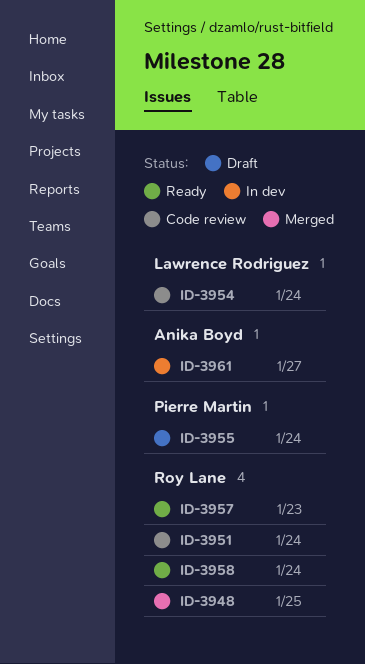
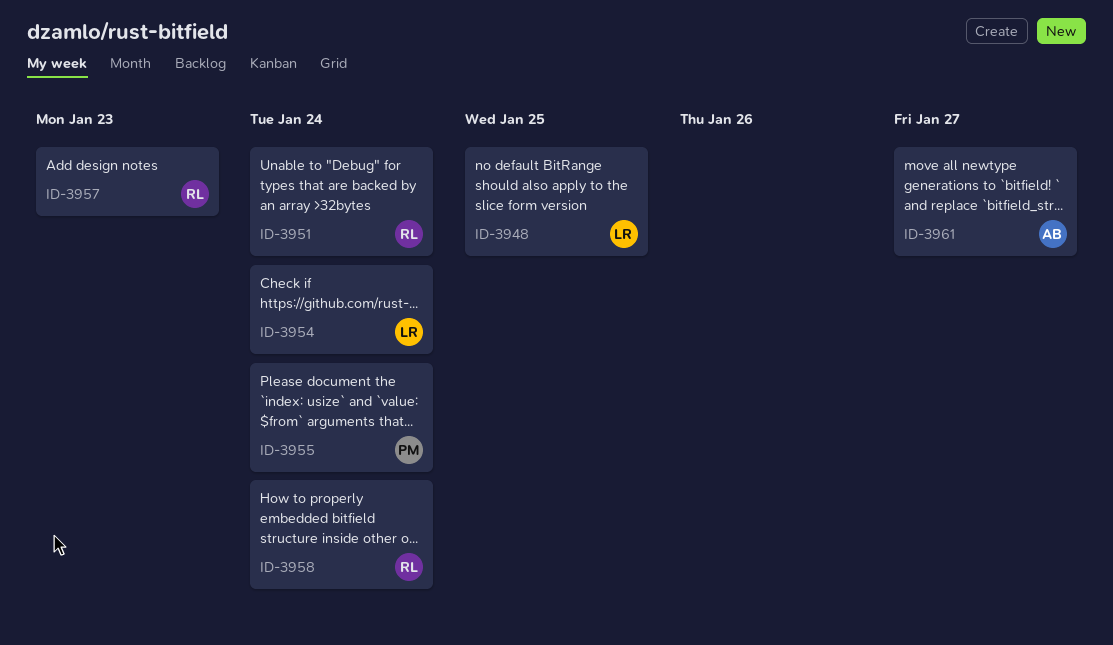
ID-3948, owner: Roy Lane -> Lawrence Rodriguez

